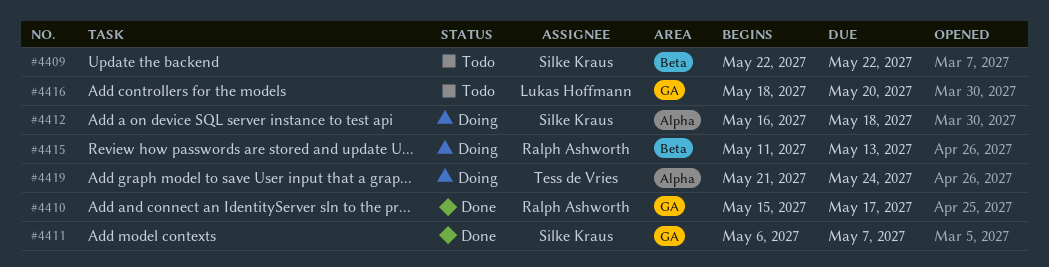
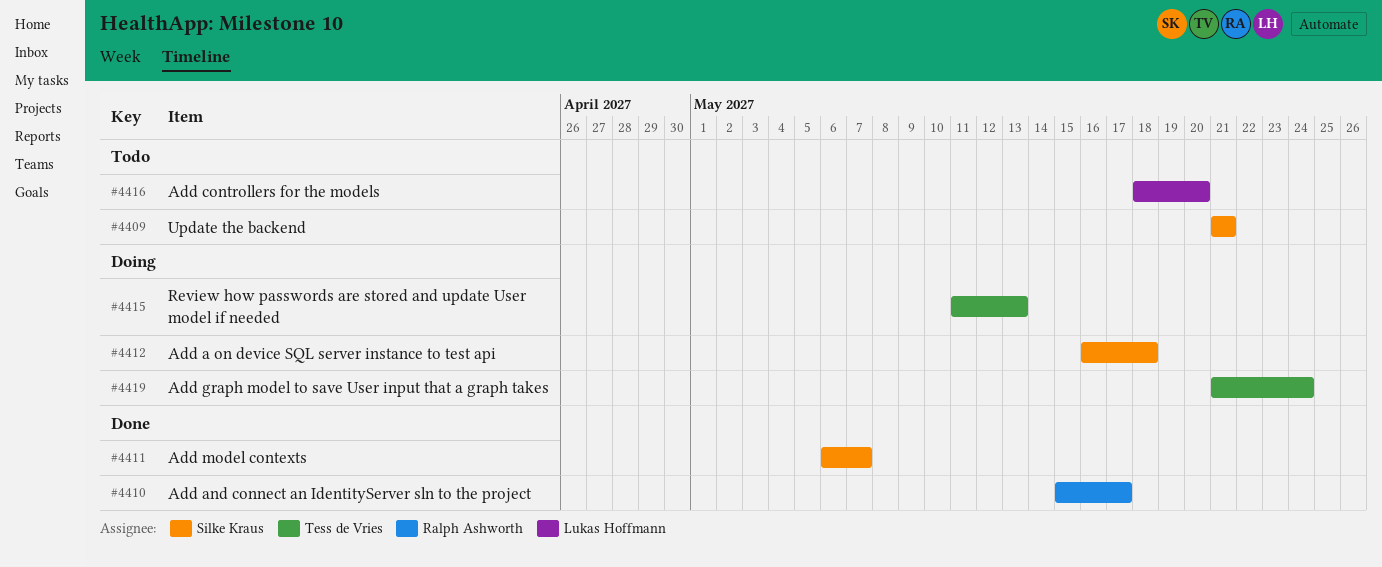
#4409, start: May 22 -> May 21
#4409, due: May 22 -> May 21
#4415, owner: Ralph Ashworth -> Tess de Vries

